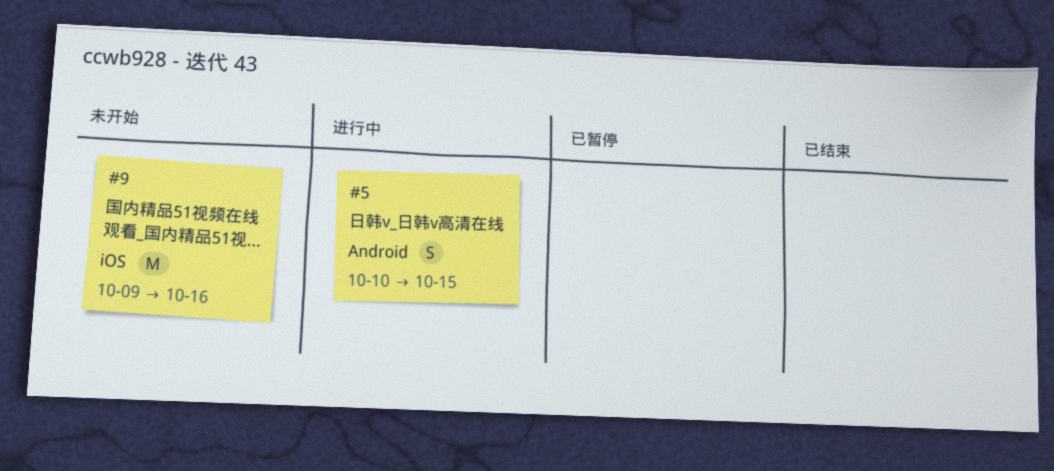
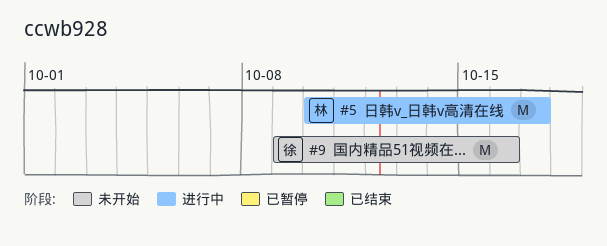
#5, estimate: S -> M
#5, due: Oct 15 -> Oct 17

